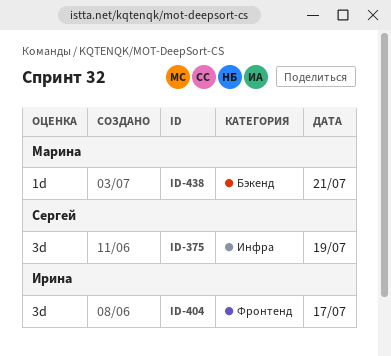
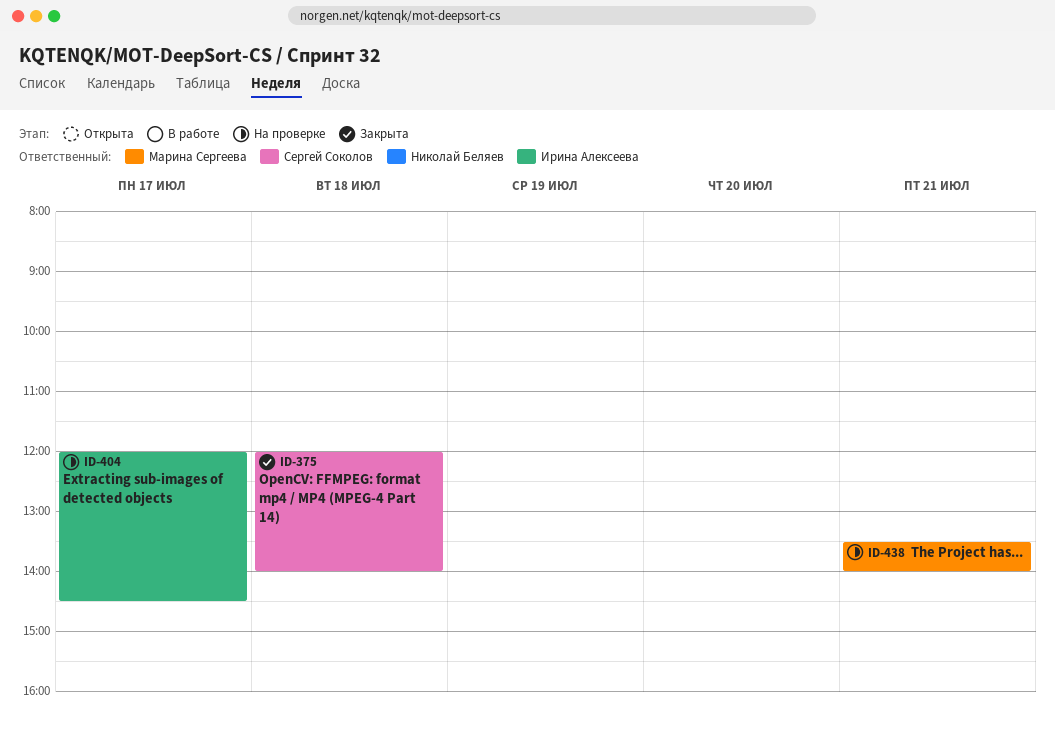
ID-375, day: Jul 19 -> Jul 18

